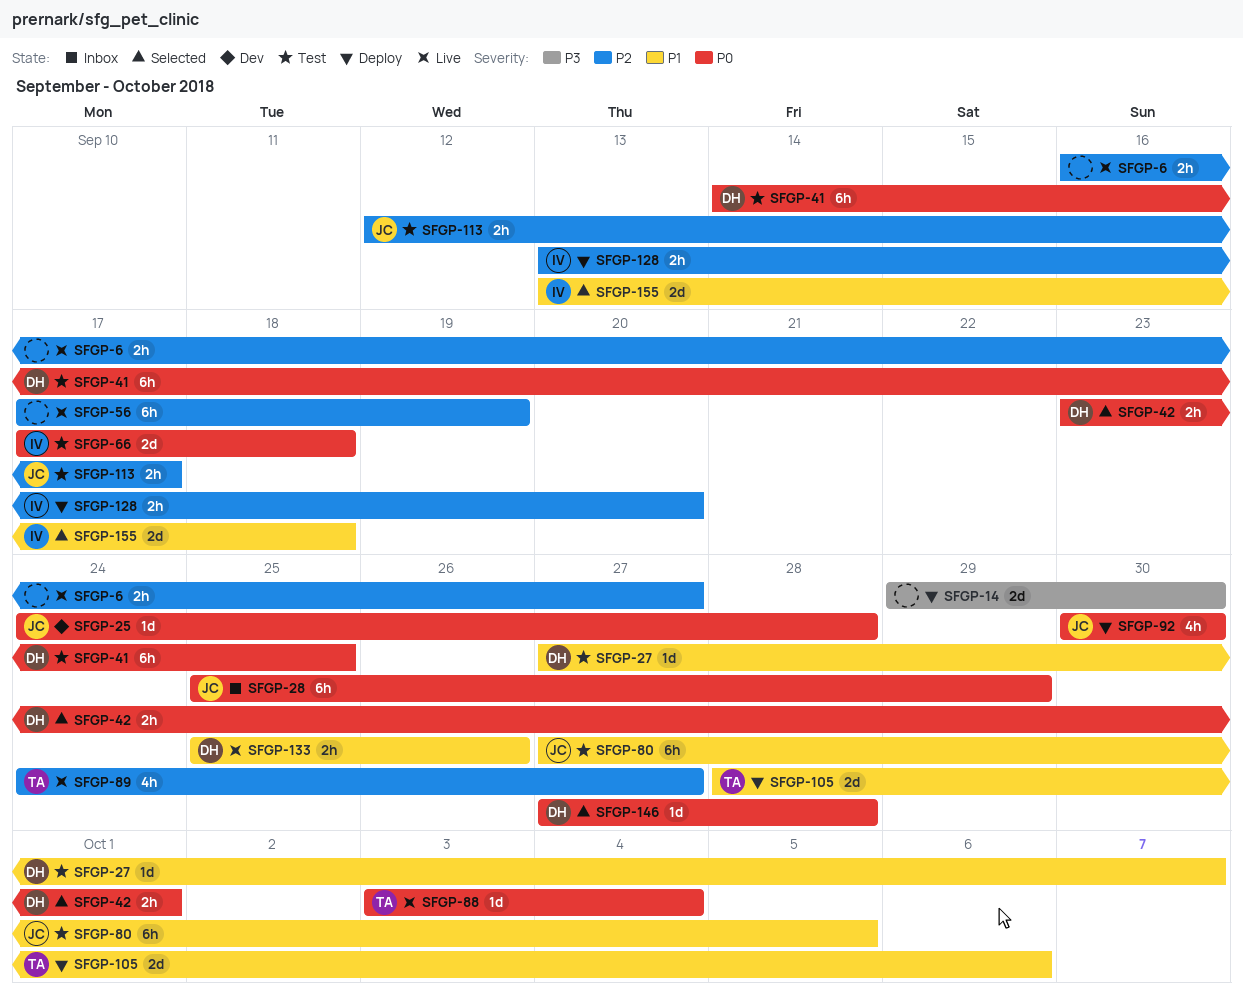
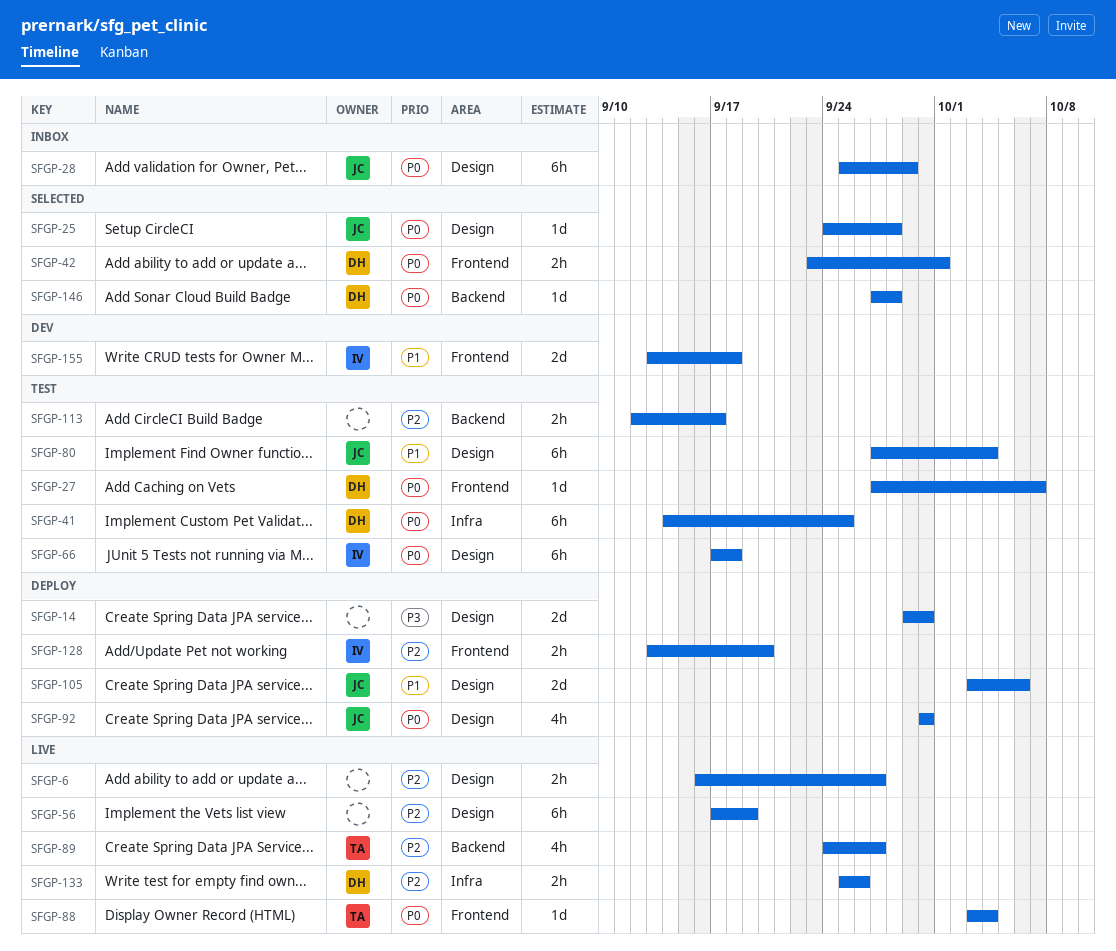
SFGP-25, status: Dev -> Selected
SFGP-27, priority: P1 -> P0
SFGP-66, estimate: 2d -> 6h
SFGP-80, due: Oct 5 -> Oct 4
SFGP-105, owner: TA -> JC
SFGP-105, start: Sep 28 -> Oct 3
SFGP-113, owner: JC -> none
SFGP-133, priority: P1 -> P2
SFGP-155, status: Selected -> Dev

